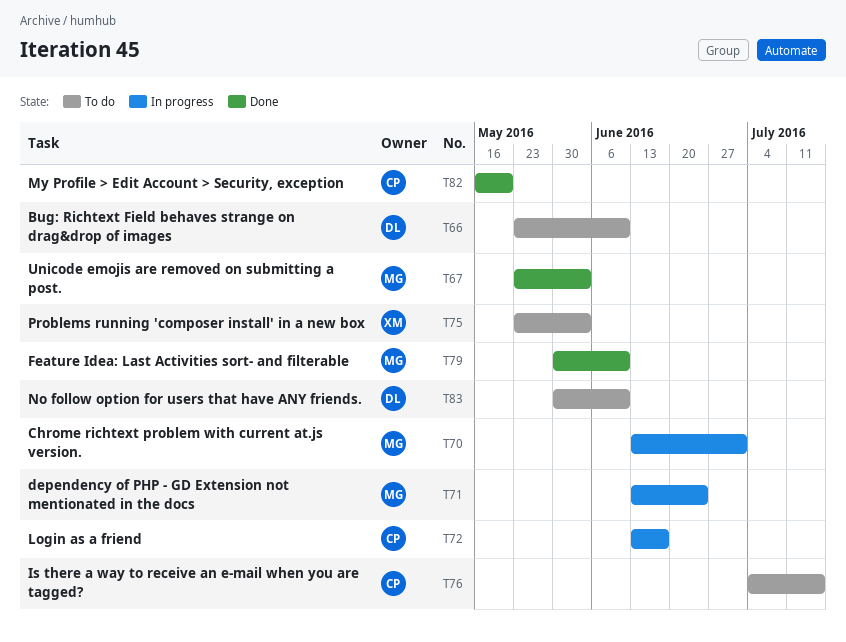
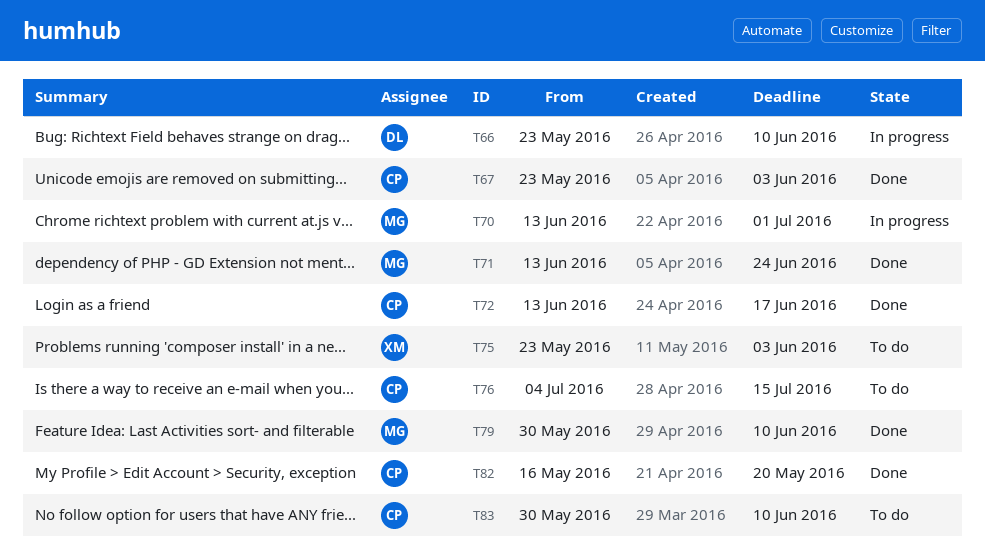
T66, status: To do -> In progress
T67, owner: MG -> CP
T71, status: In progress -> Done
T72, status: In progress -> Done
T83, owner: DL -> CP

